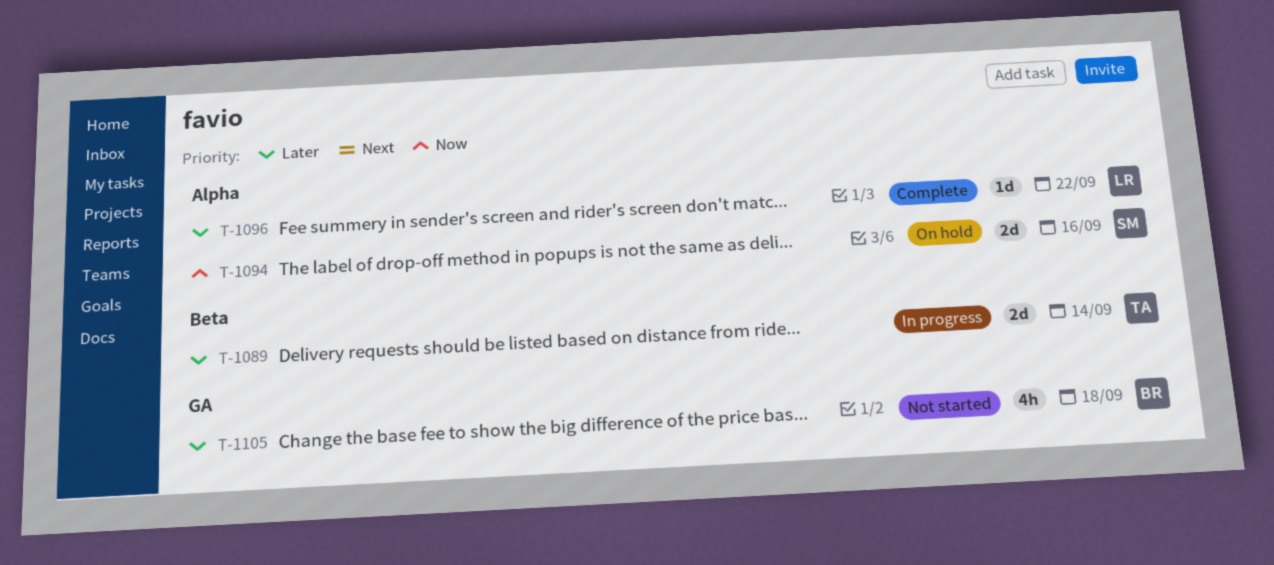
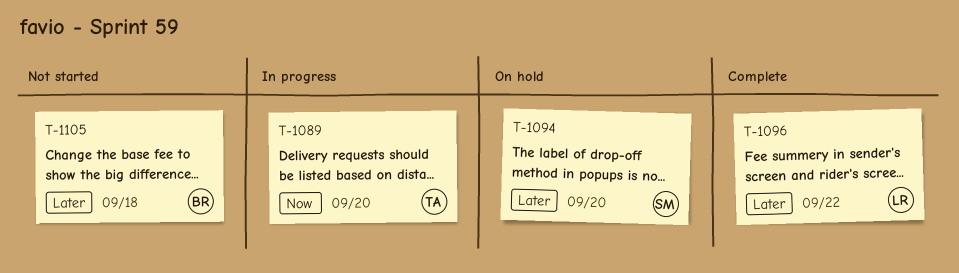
T-1089, priority: Later -> Now
T-1089, due: Sep 14 -> Sep 20
T-1094, priority: Now -> Later
T-1094, due: Sep 16 -> Sep 20

